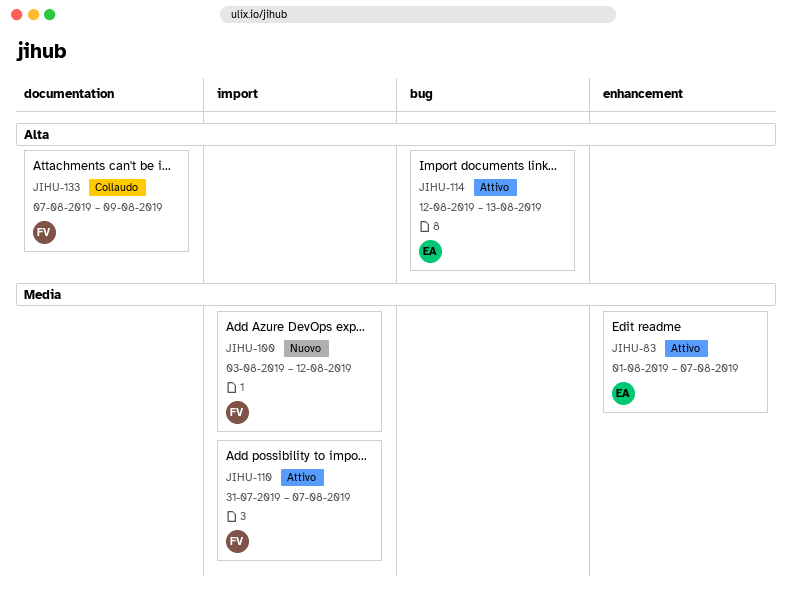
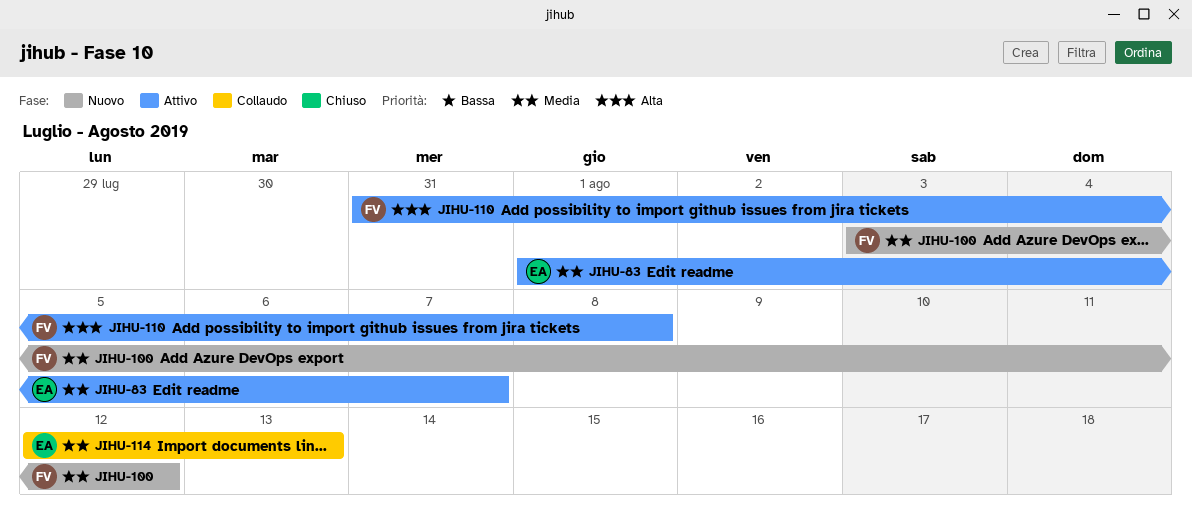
JIHU-110, priority: Media -> Alta
JIHU-110, due: Aug 7 -> Aug 8
JIHU-114, status: Attivo -> Collaudo
JIHU-114, priority: Alta -> Media
JIHU-133: present -> none

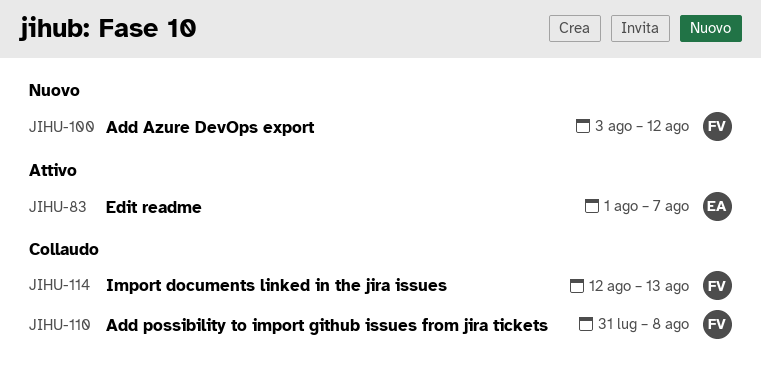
JIHU-110, status: Attivo -> Collaudo
JIHU-114, owner: EA -> FV

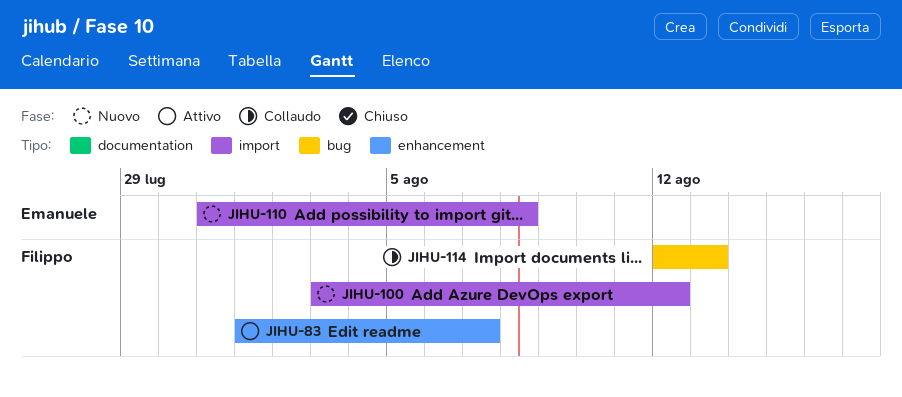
JIHU-83, owner: Emanuele -> Filippo
JIHU-110, status: Collaudo -> Nuovo
JIHU-110, owner: Filippo -> Emanuele

